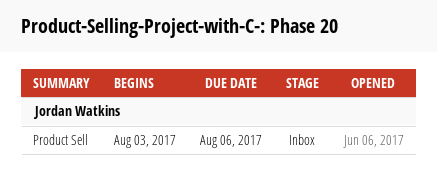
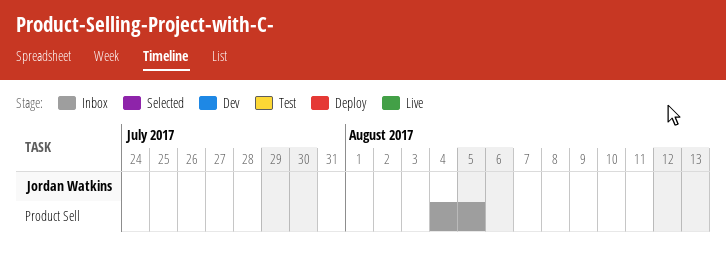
Product Sell, start: Aug 3 -> Aug 4
Product Sell, due: Aug 6 -> Aug 5

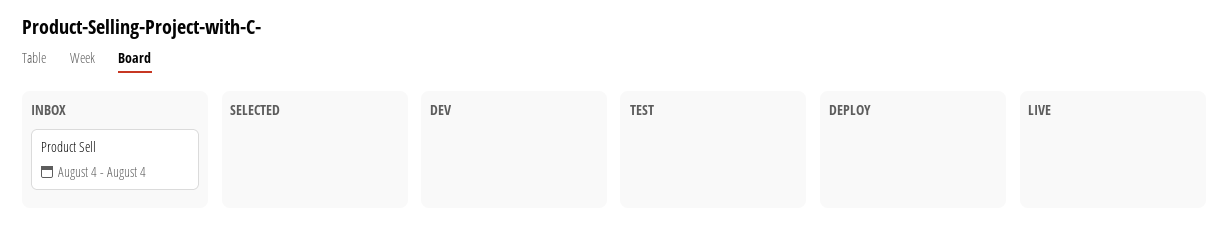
Product Sell, due: Aug 5 -> Aug 4

